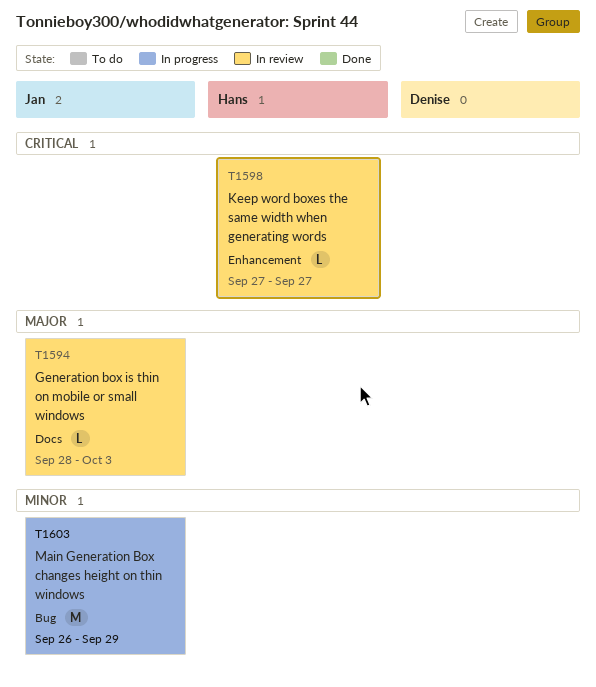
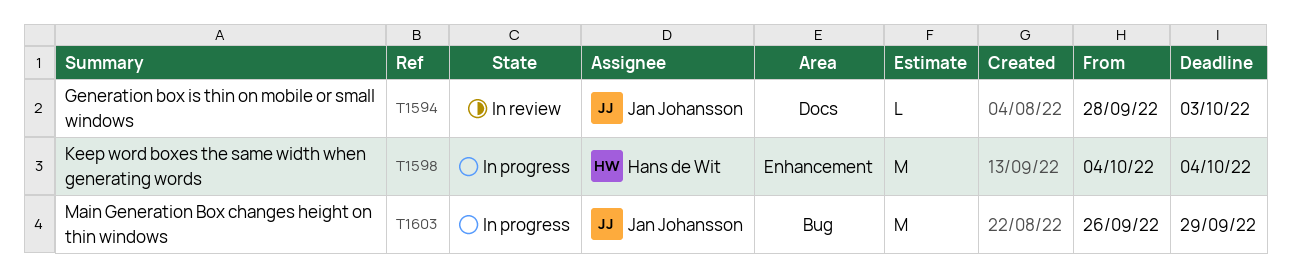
T1598, status: In review -> In progress
T1598, estimate: L -> M
T1598, start: Sep 27 -> Oct 4
T1598, due: Sep 27 -> Oct 4

